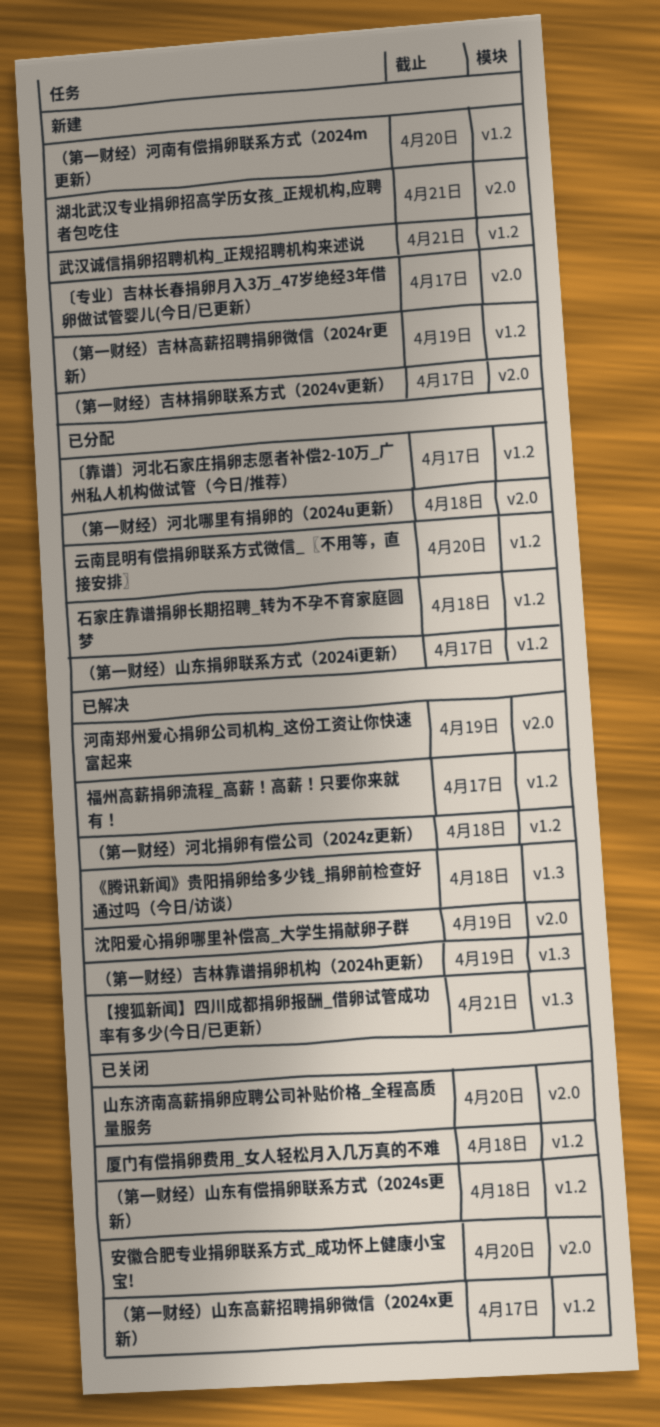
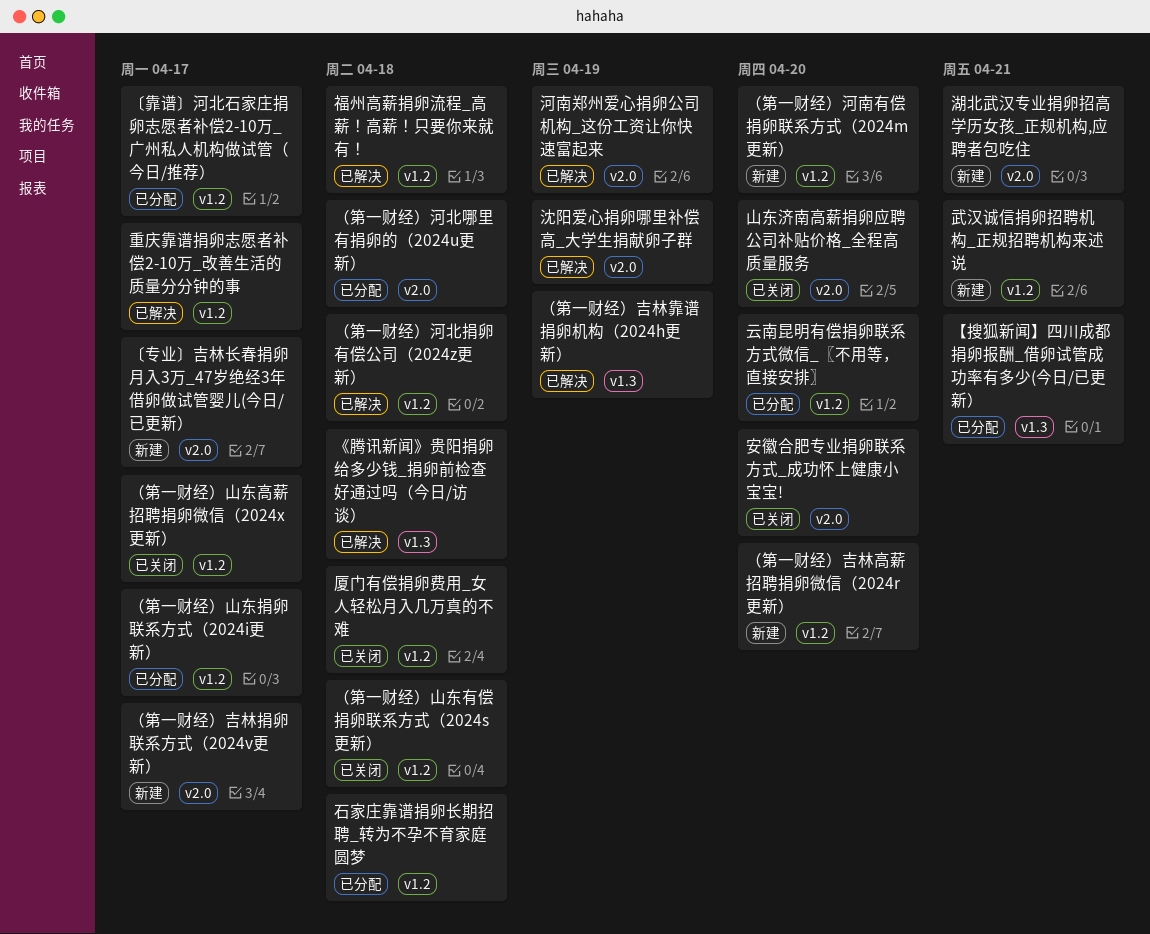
【搜狐新闻】四川成都捐卵报酬_借卵试管成功率有多少(今日/已更新）, status: 已解决 -> 已分配
福州高薪捐卵流程_高薪！高薪！只要你来就有！, due: Apr 17 -> Apr 18
重庆靠谱捐卵志愿者补偿2-10万_改善生活的质量分分钟的事: none -> present
（第一财经）吉林高薪招聘捐卵微信（2024r更新）, due: Apr 19 -> Apr 20

